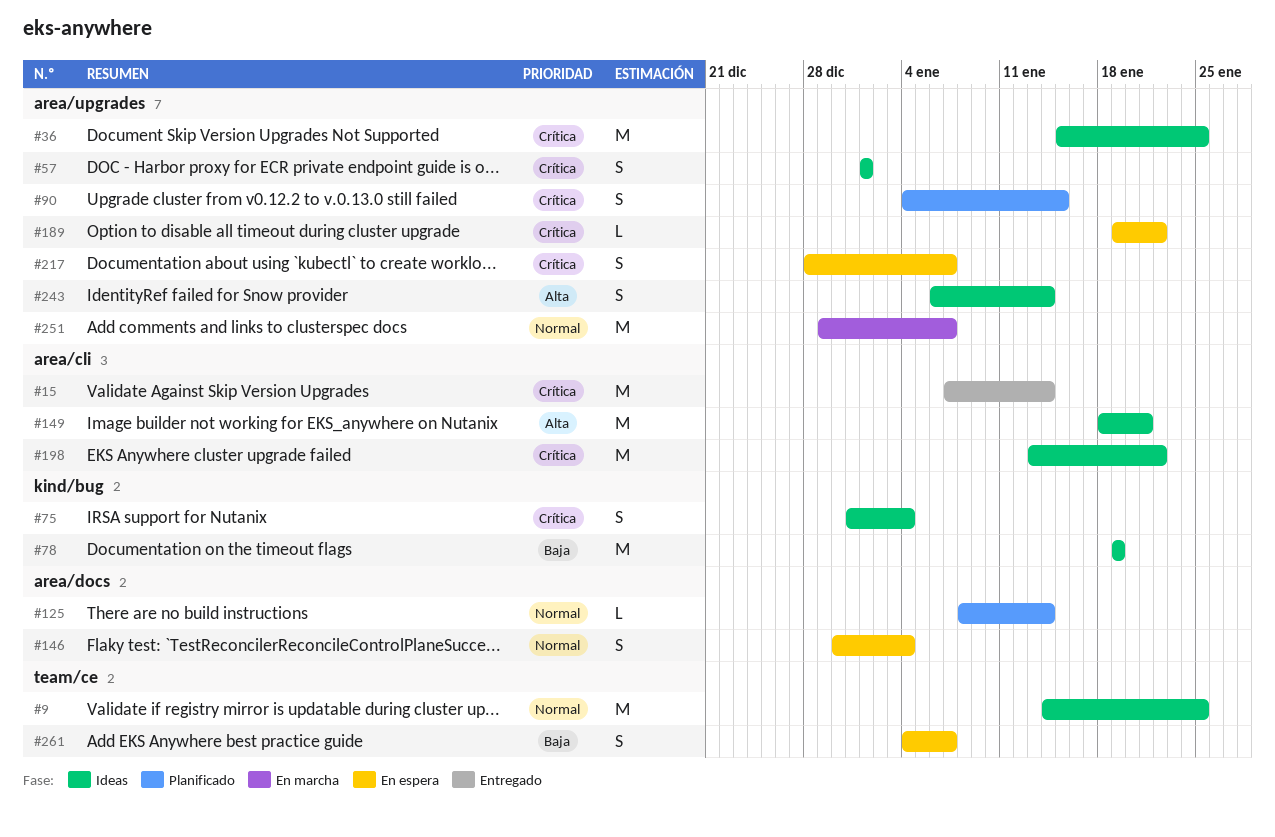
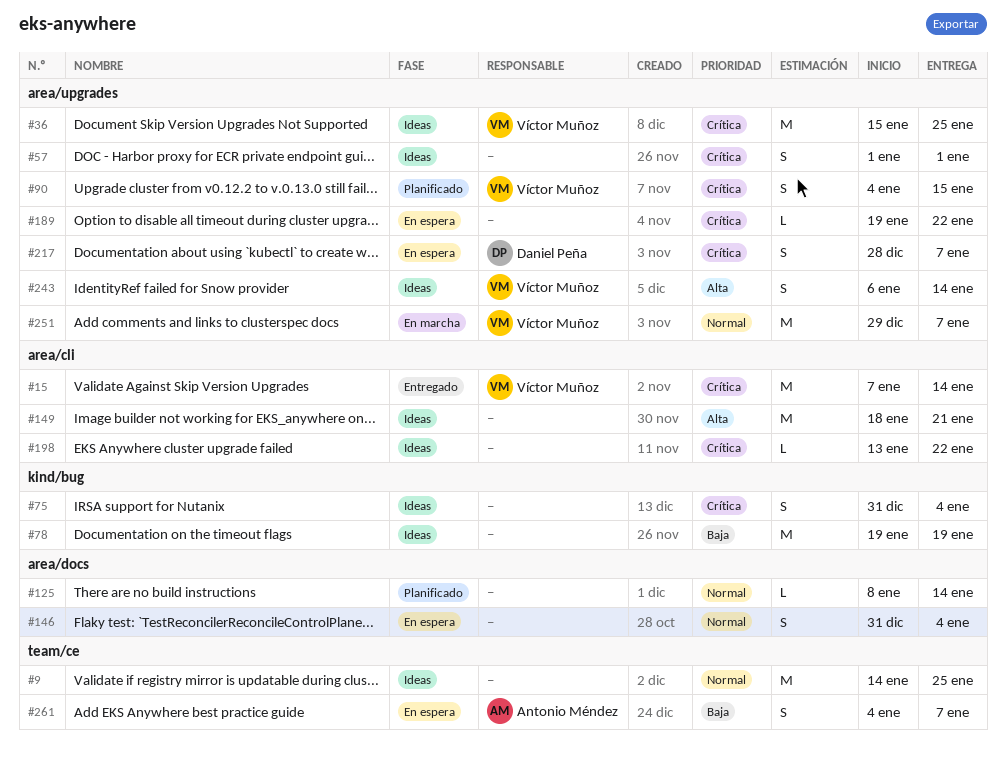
#146, start: Dec 30 -> Dec 31
#198, estimate: M -> L

